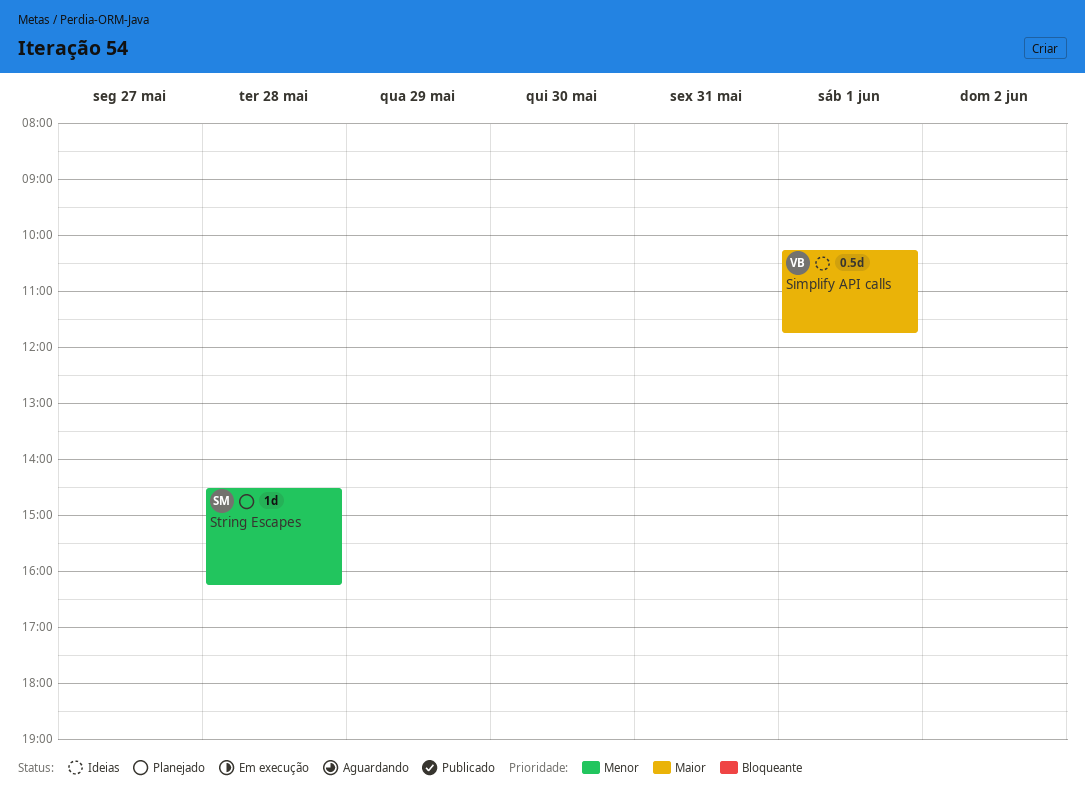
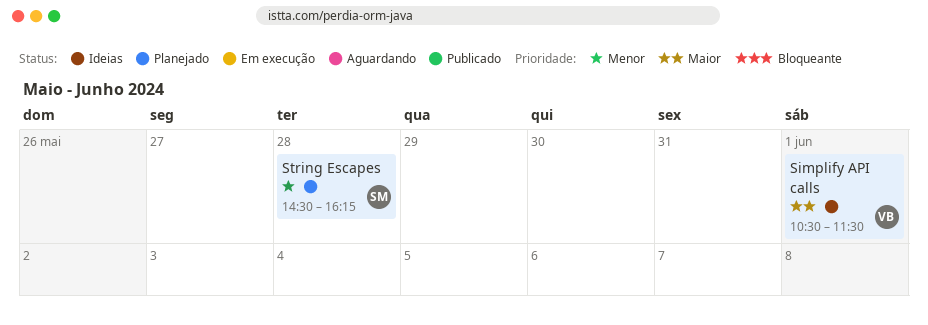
Simplify API calls, begins: 10:15 -> 10:30
Simplify API calls, ends: 11:45 -> 11:30

